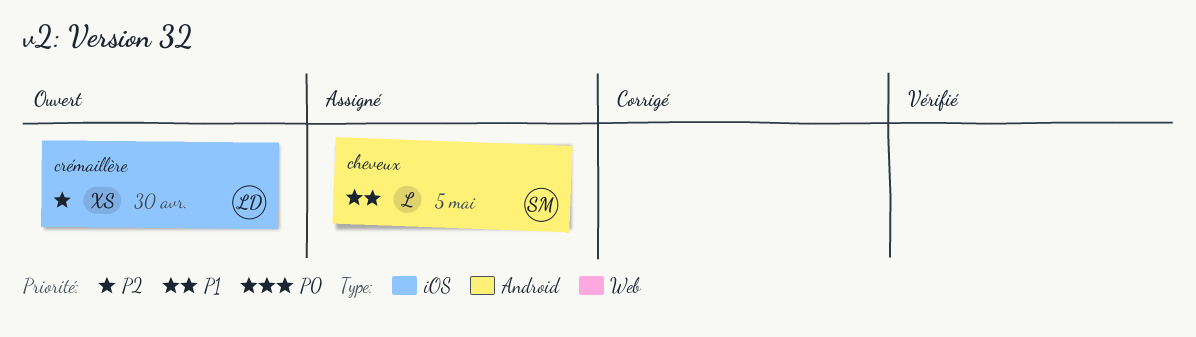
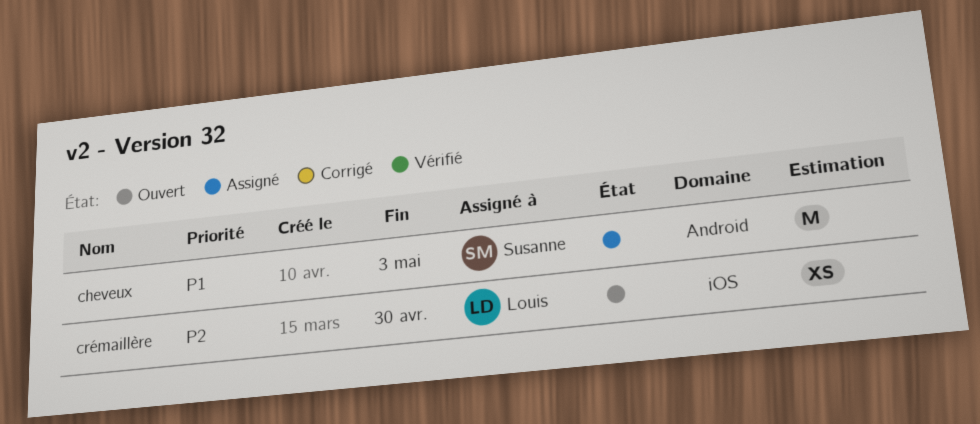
cheveux, estimate: L -> M
cheveux, due: May 5 -> May 3

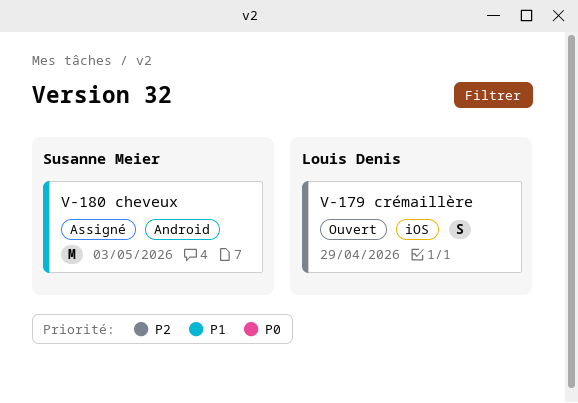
crémaillère, estimate: XS -> S
crémaillère, due: Apr 30 -> Apr 29

